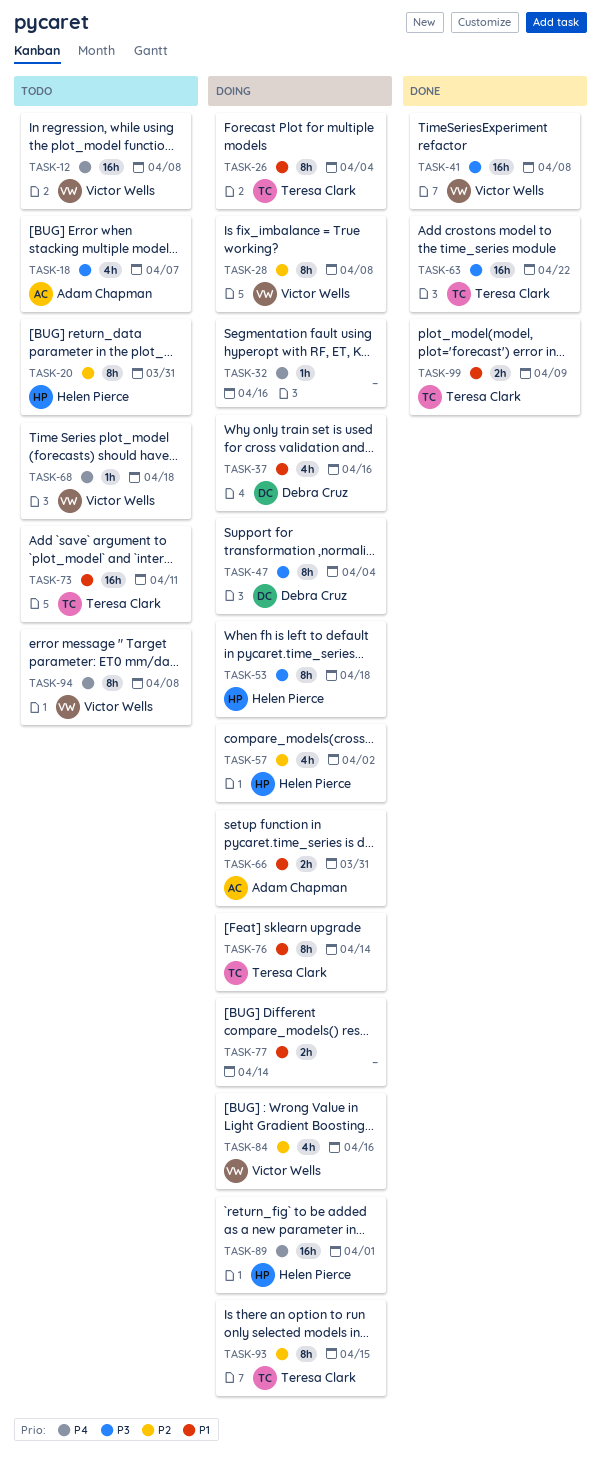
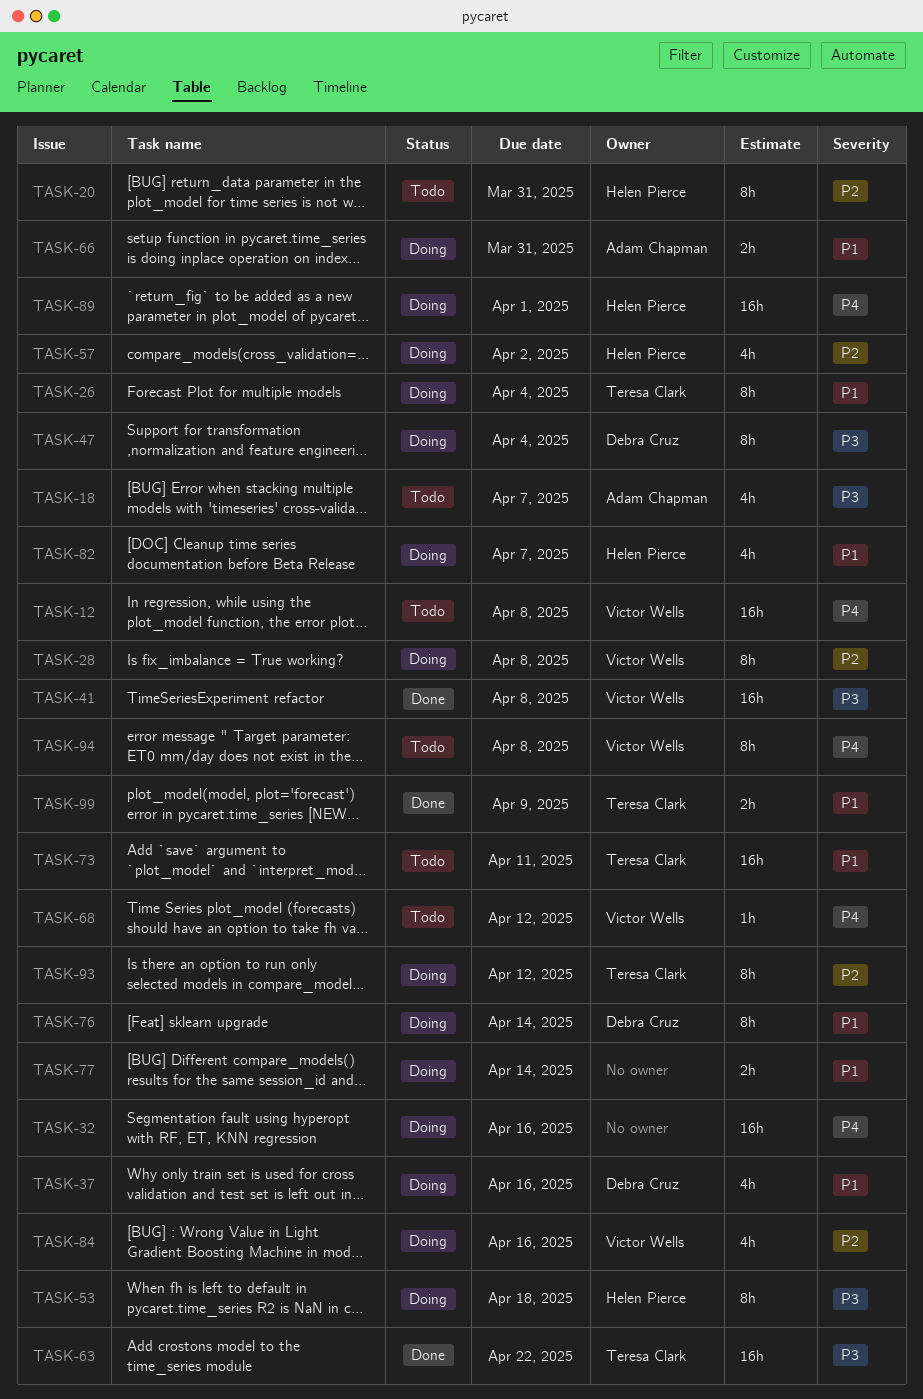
TASK-32, estimate: 1h -> 16h
TASK-68, due: Apr 18 -> Apr 12
TASK-76, owner: Teresa Clark -> Debra Cruz
TASK-82: none -> present
TASK-93, due: Apr 15 -> Apr 12

